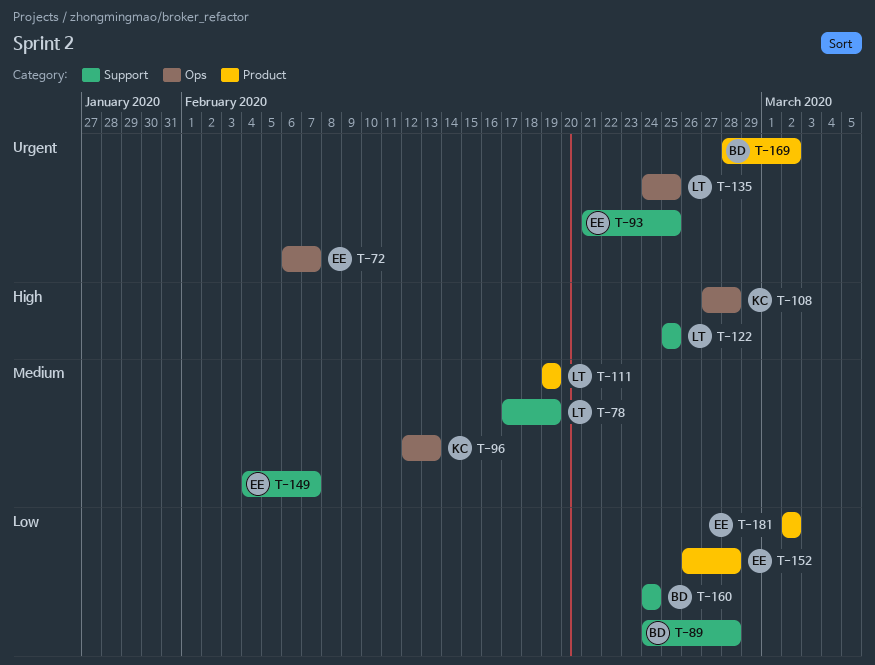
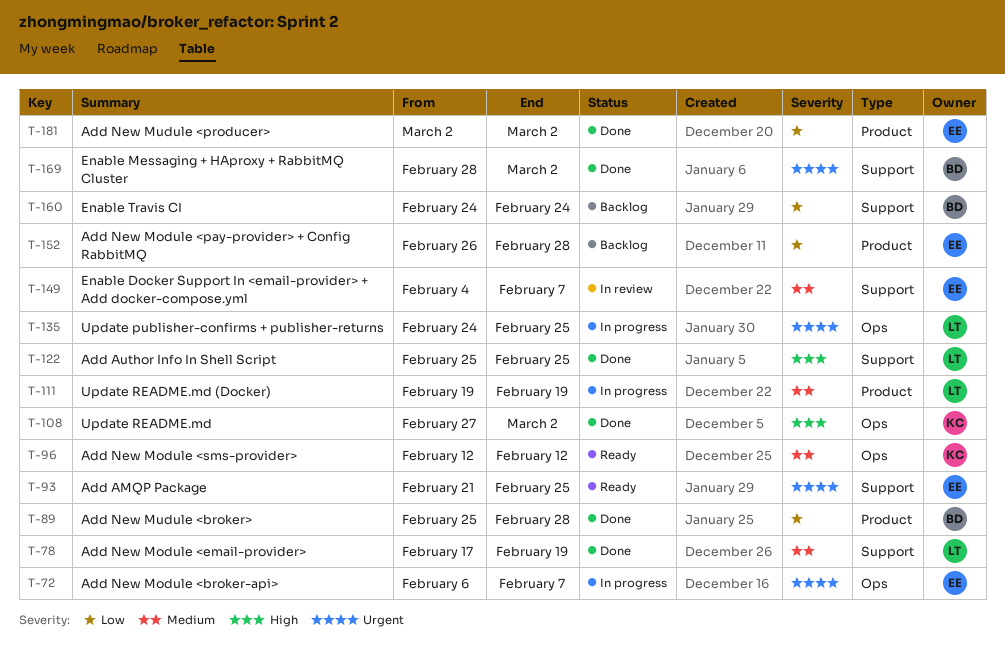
T-89, label: Support -> Product
T-89, start: Feb 24 -> Feb 25
T-96, due: Feb 13 -> Feb 12
T-108, due: Feb 28 -> Mar 2
T-169, label: Product -> Support

